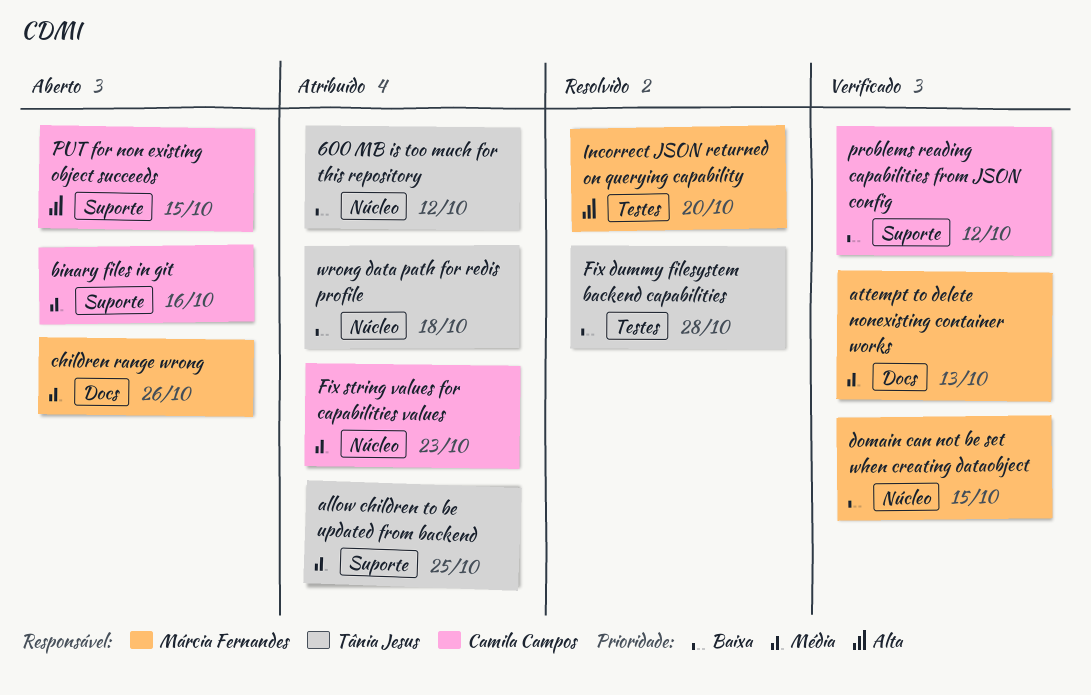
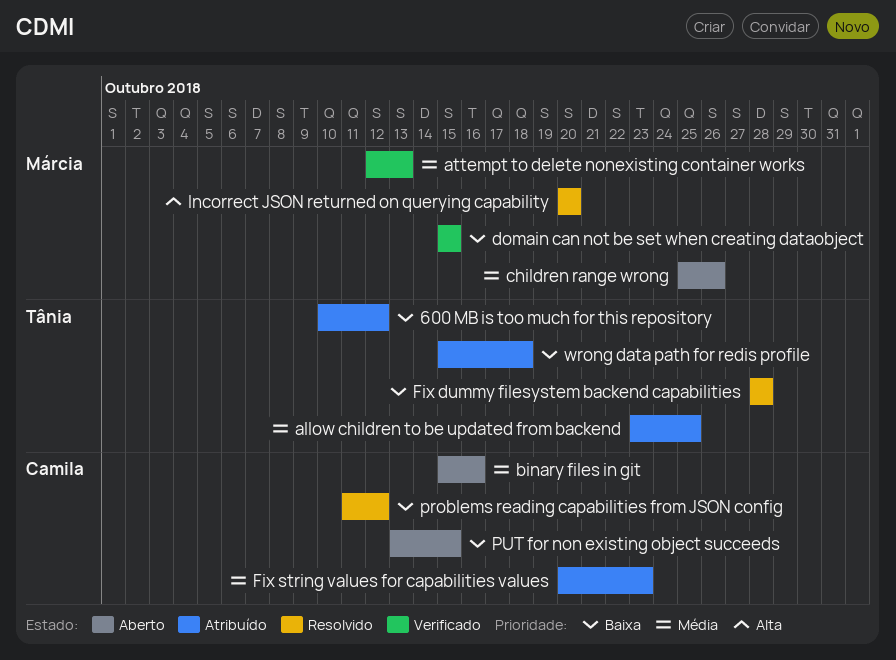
problems reading capabilities from JSON config, status: Verificado -> Resolvido
PUT for non existing object succeeds, priority: Alta -> Baixa

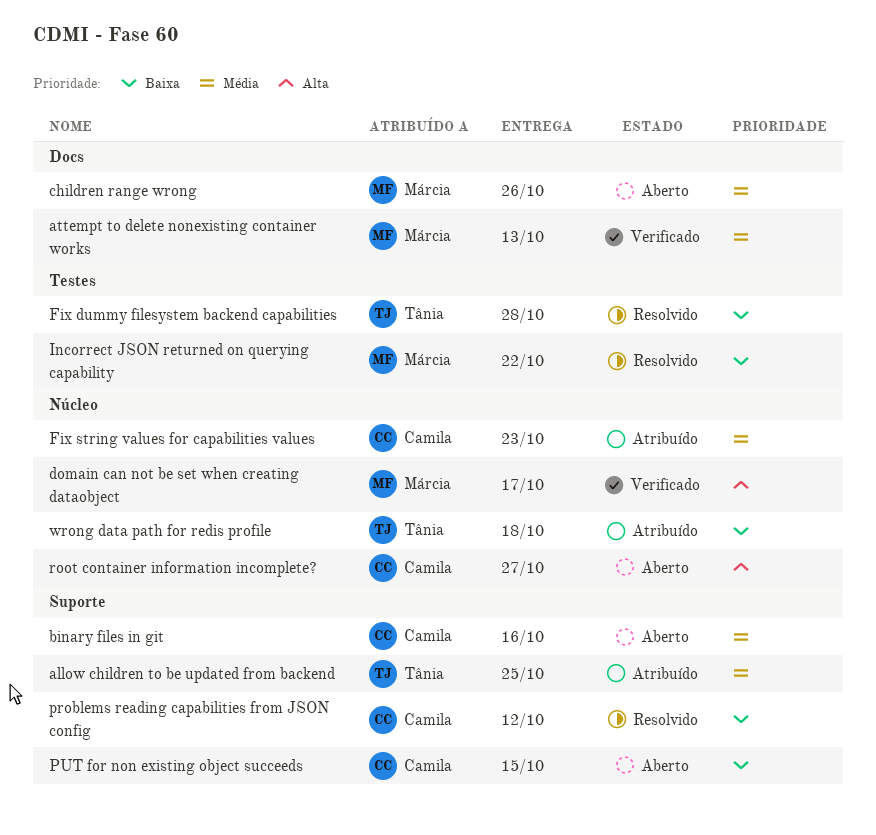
600 MB is too much for this repository: present -> none
domain can not be set when creating dataobject, priority: Baixa -> Alta
domain can not be set when creating dataobject, due: Oct 15 -> Oct 17
Incorrect JSON returned on querying capability, priority: Alta -> Baixa
Incorrect JSON returned on querying capability, due: Oct 20 -> Oct 22
root container information incomplete?: none -> present

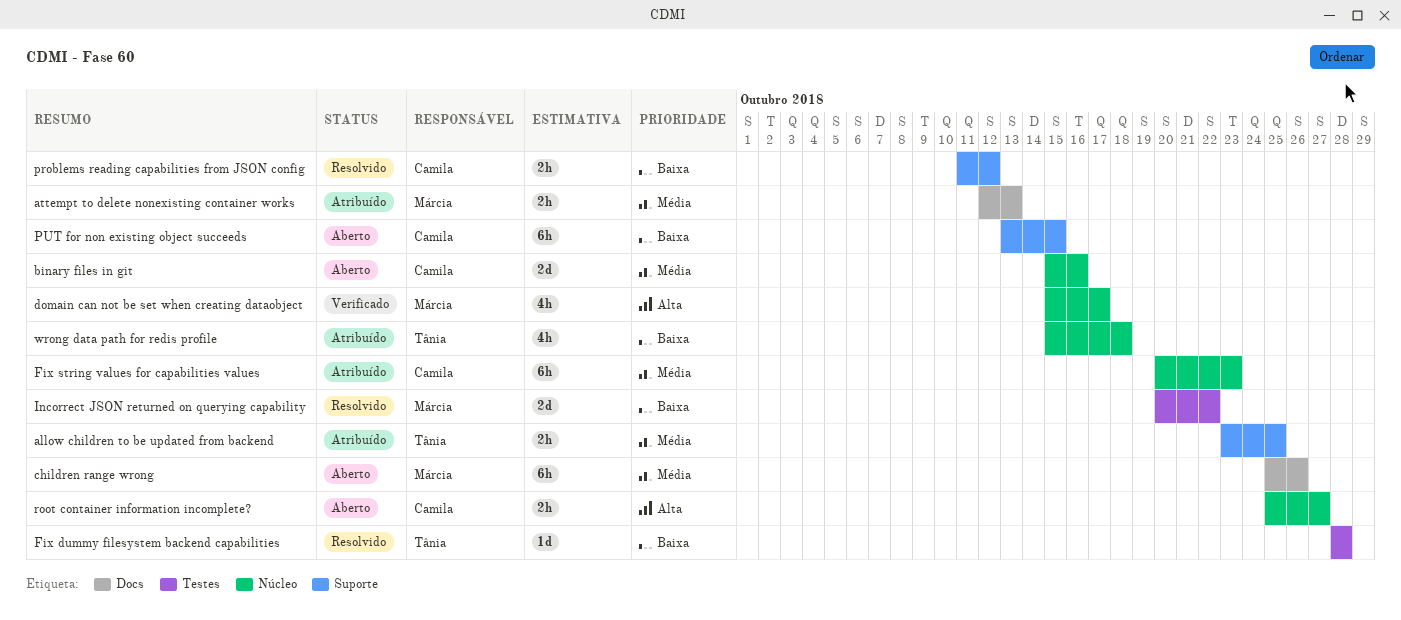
attempt to delete nonexisting container works, status: Verificado -> Atribuído
binary files in git, label: Suporte -> Núcleo

